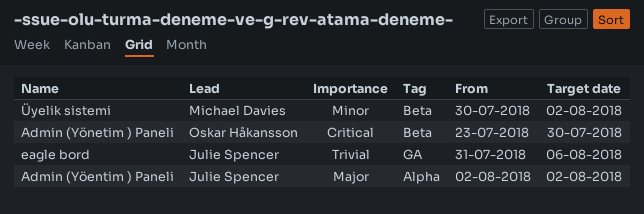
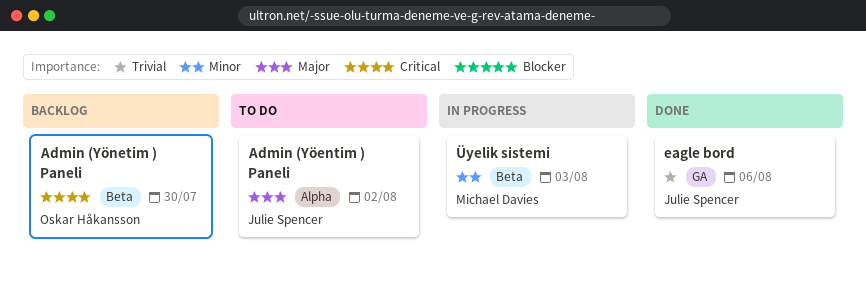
Üyelik sistemi, due: Aug 2 -> Aug 3

